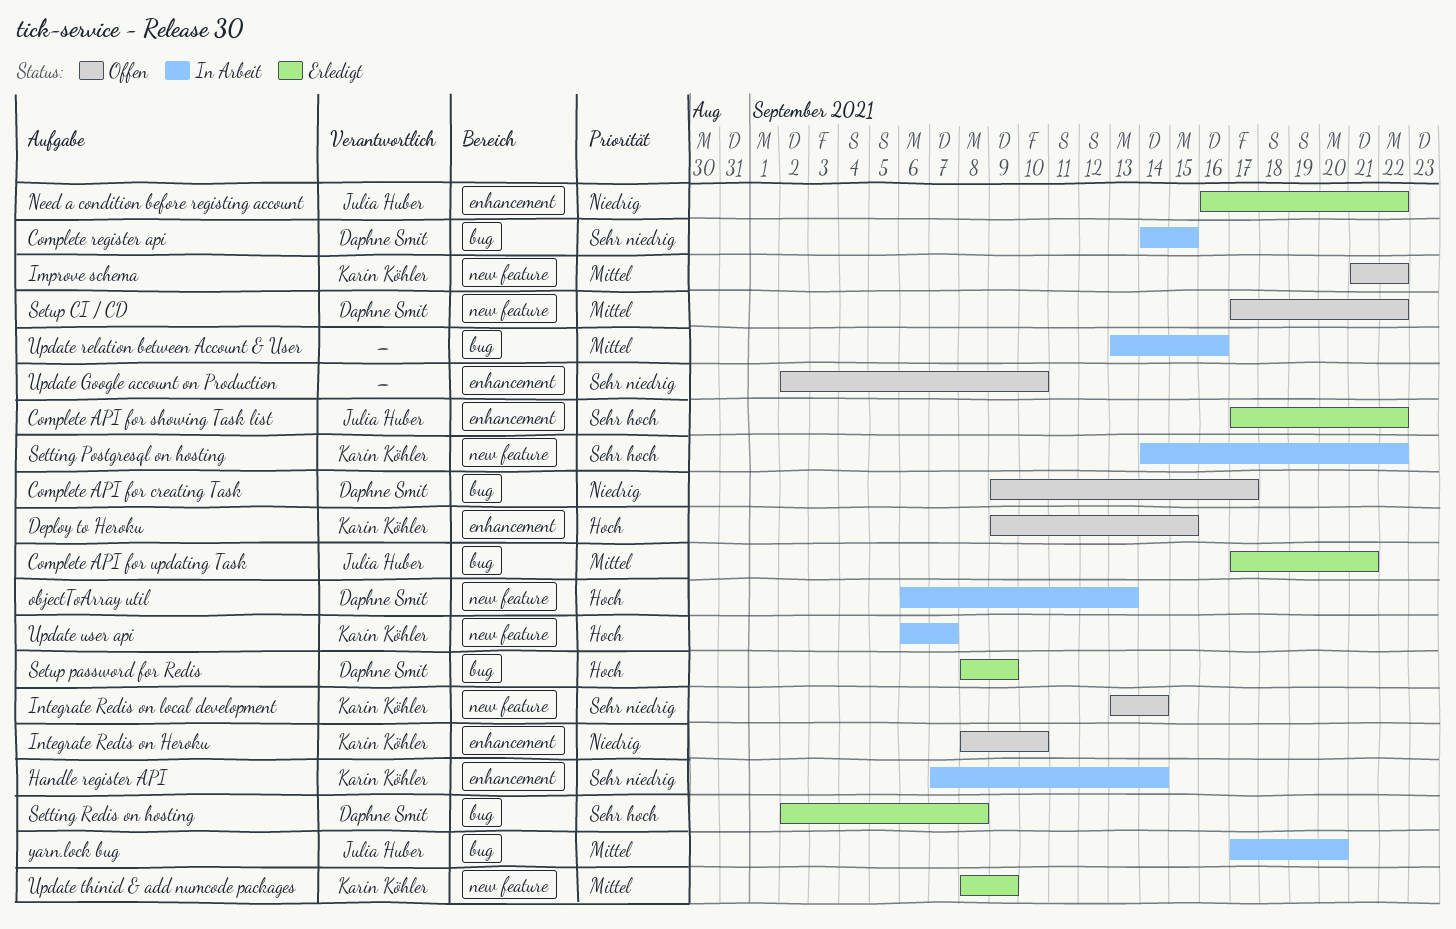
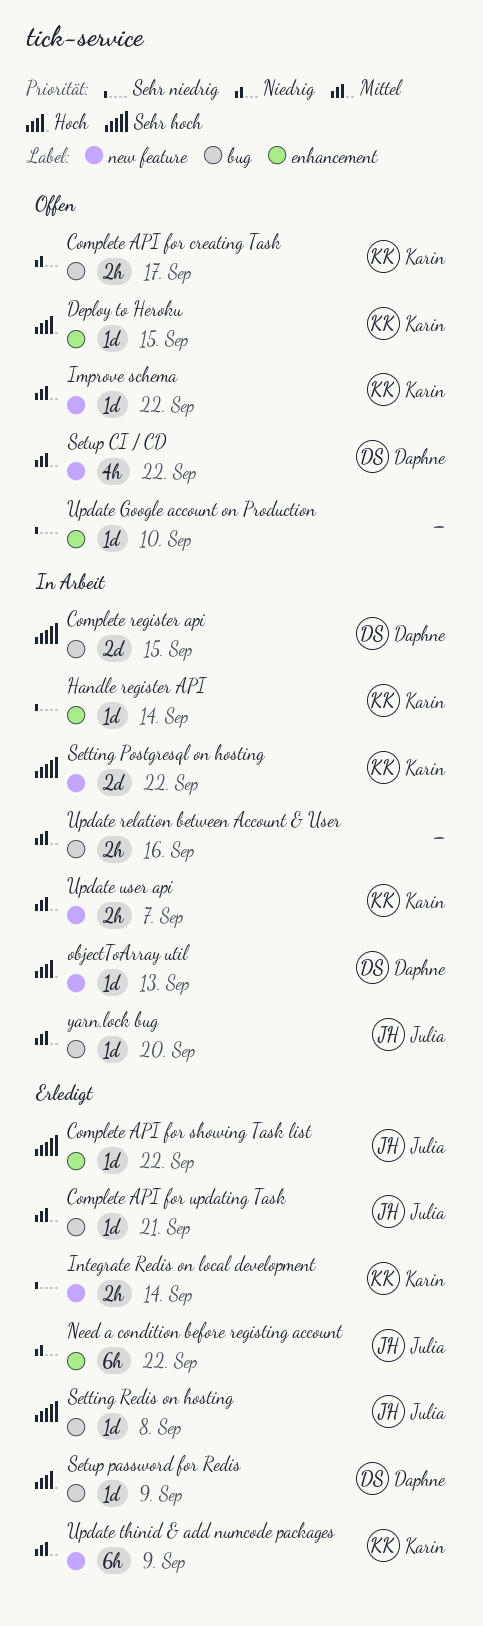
Complete API for creating Task, owner: Daphne Smit -> Karin Köhler
Complete register api, priority: Sehr niedrig -> Sehr hoch
Integrate Redis on Heroku: present -> none
Integrate Redis on local development, status: Offen -> Erledigt
Setting Redis on hosting, owner: Daphne Smit -> Julia Huber
Update user api, priority: Hoch -> Mittel

